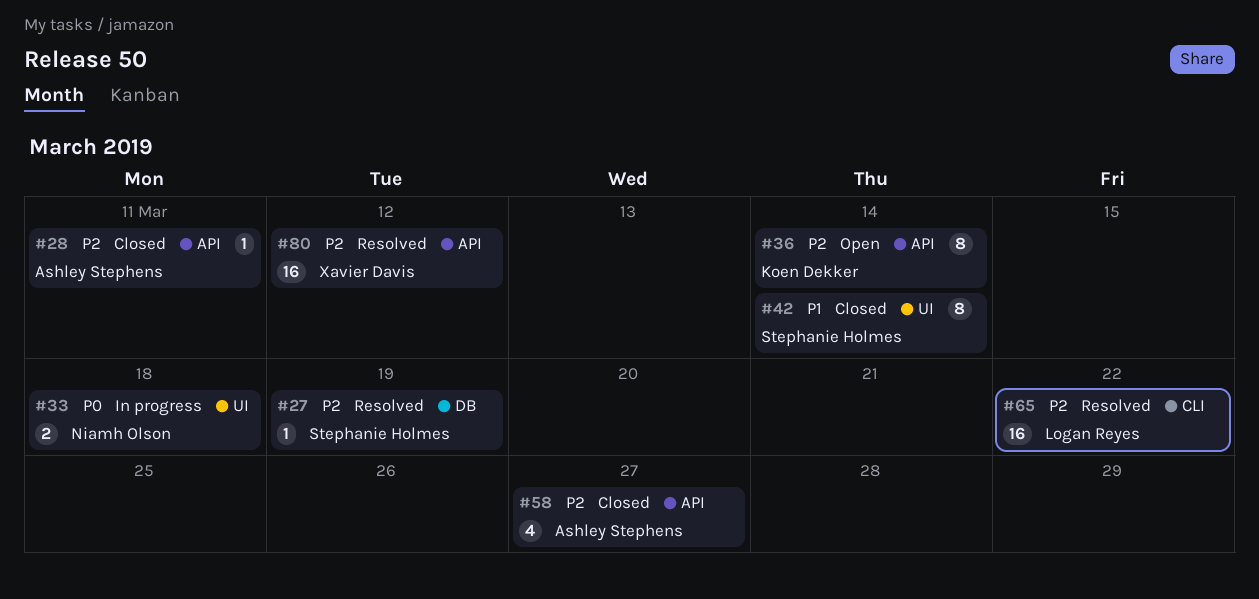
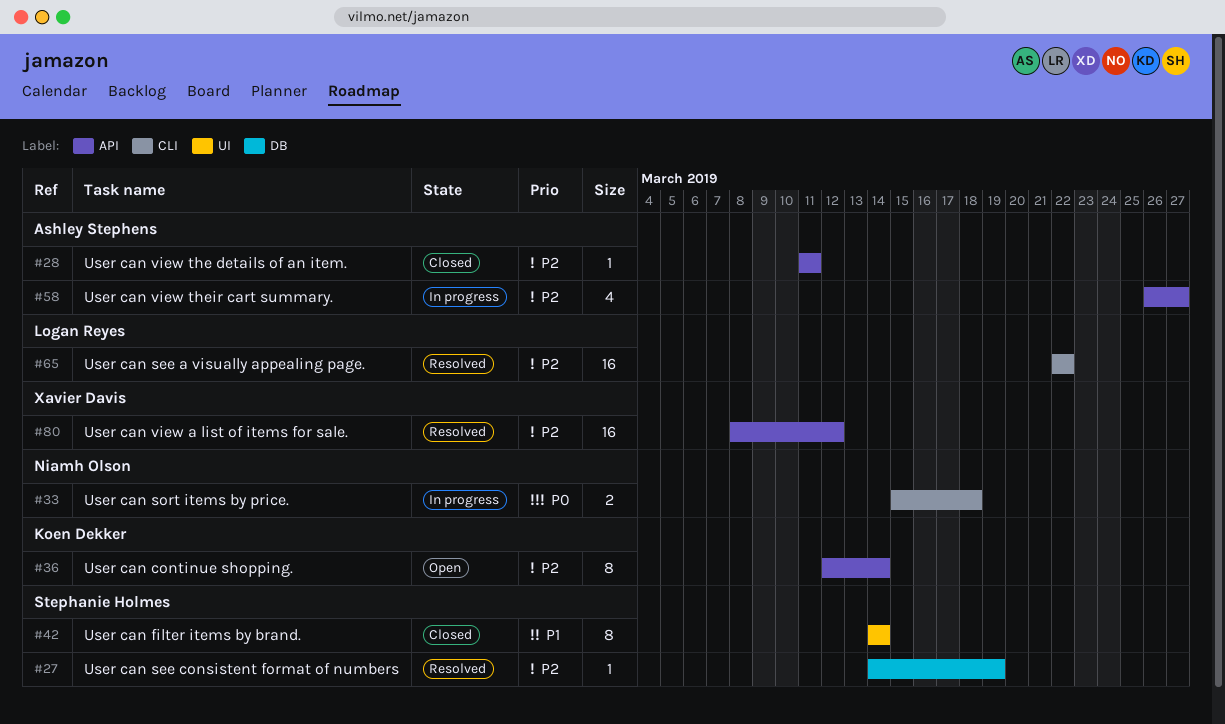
#33, label: UI -> CLI
#58, status: Closed -> In progress

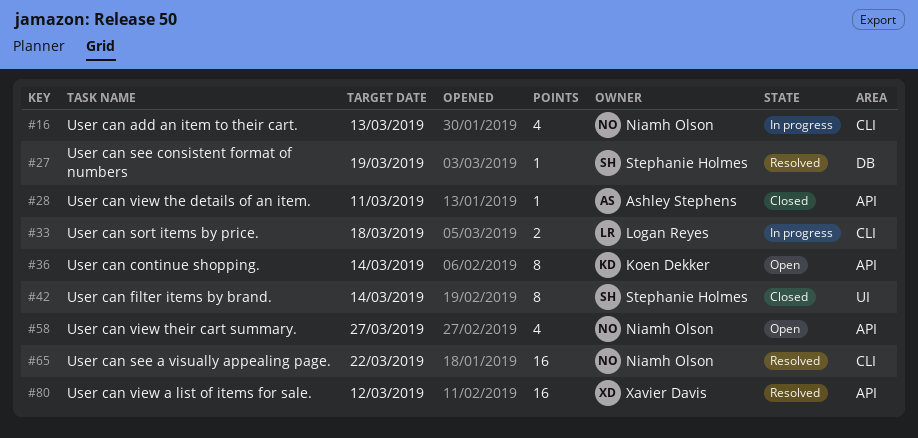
#16: none -> present
#33, owner: Niamh Olson -> Logan Reyes
#58, status: In progress -> Open
#58, owner: Ashley Stephens -> Niamh Olson
#65, owner: Logan Reyes -> Niamh Olson

